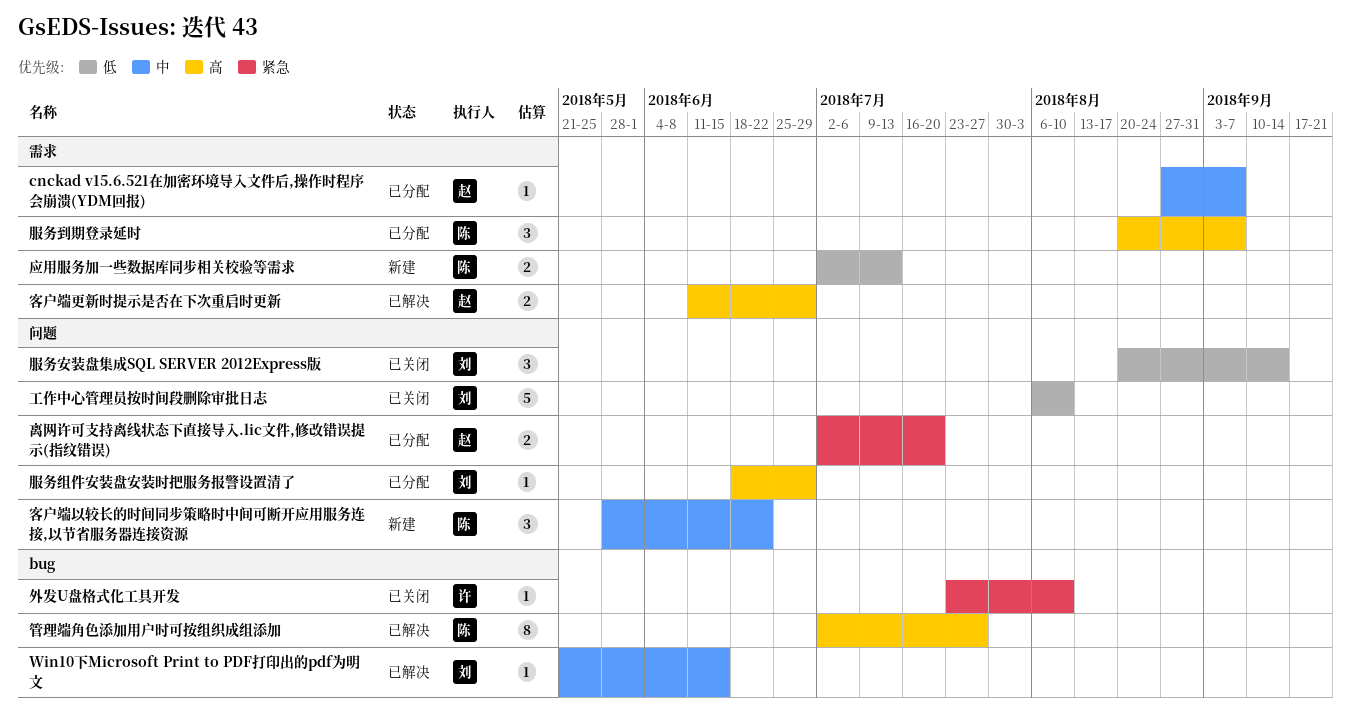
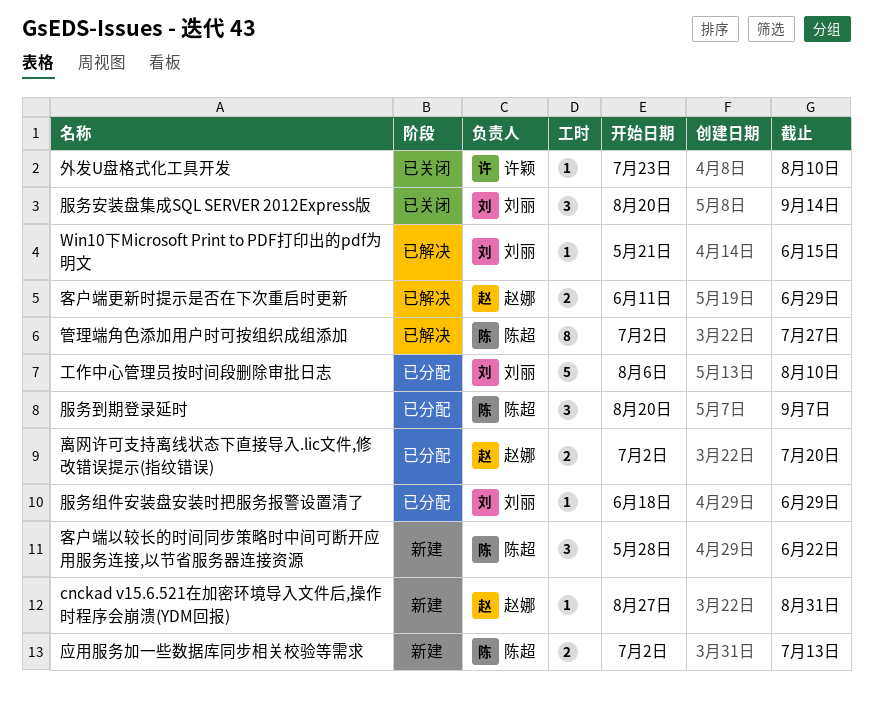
cnckad v15.6.521在加密环境导入文件后,操作时程序会崩溃(YDM回报), status: 已分配 -> 新建
cnckad v15.6.521在加密环境导入文件后,操作时程序会崩溃(YDM回报), due: Sep 7 -> Aug 31
工作中心管理员按时间段删除审批日志, status: 已关闭 -> 已分配

